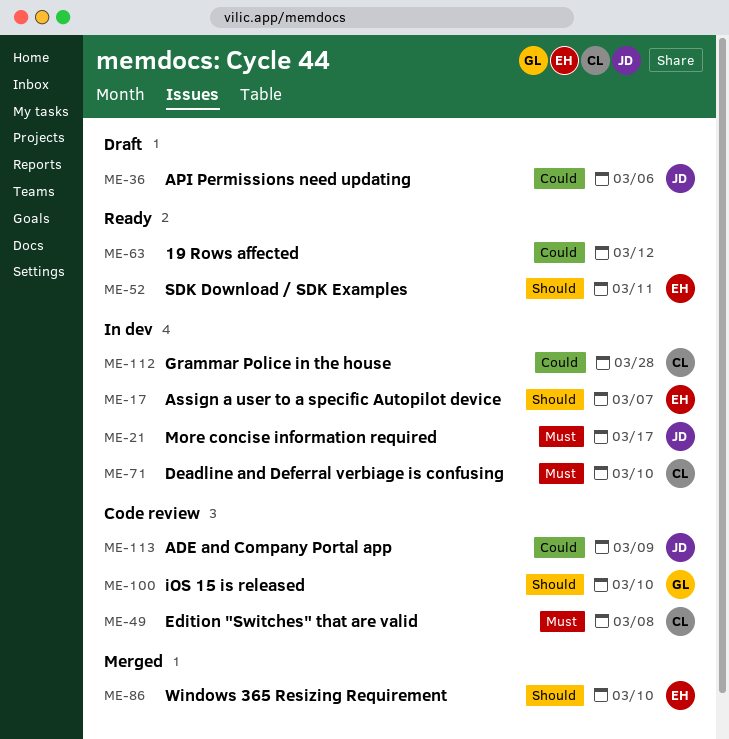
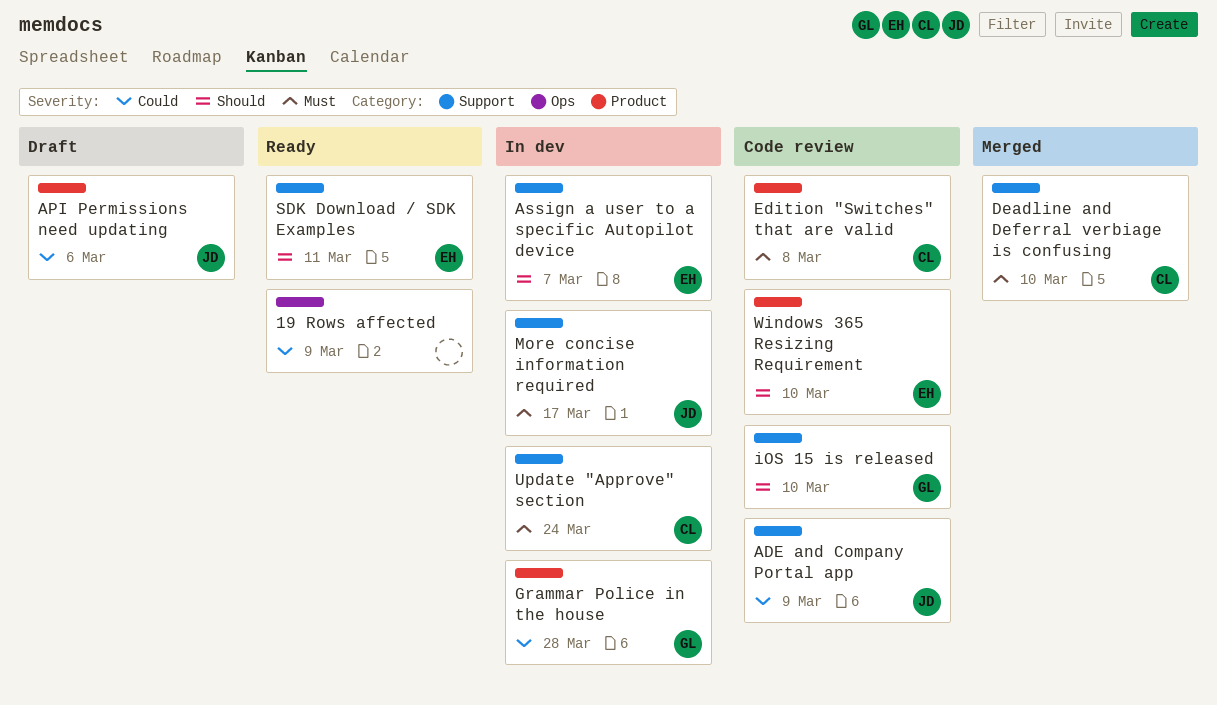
19 Rows affected, due: Mar 12 -> Mar 9
Deadline and Deferral verbiage is confusing, status: In dev -> Merged
Grammar Police in the house, owner: CL -> GL
Update "Approve" section: none -> present
Windows 365 Resizing Requirement, status: Merged -> Code review

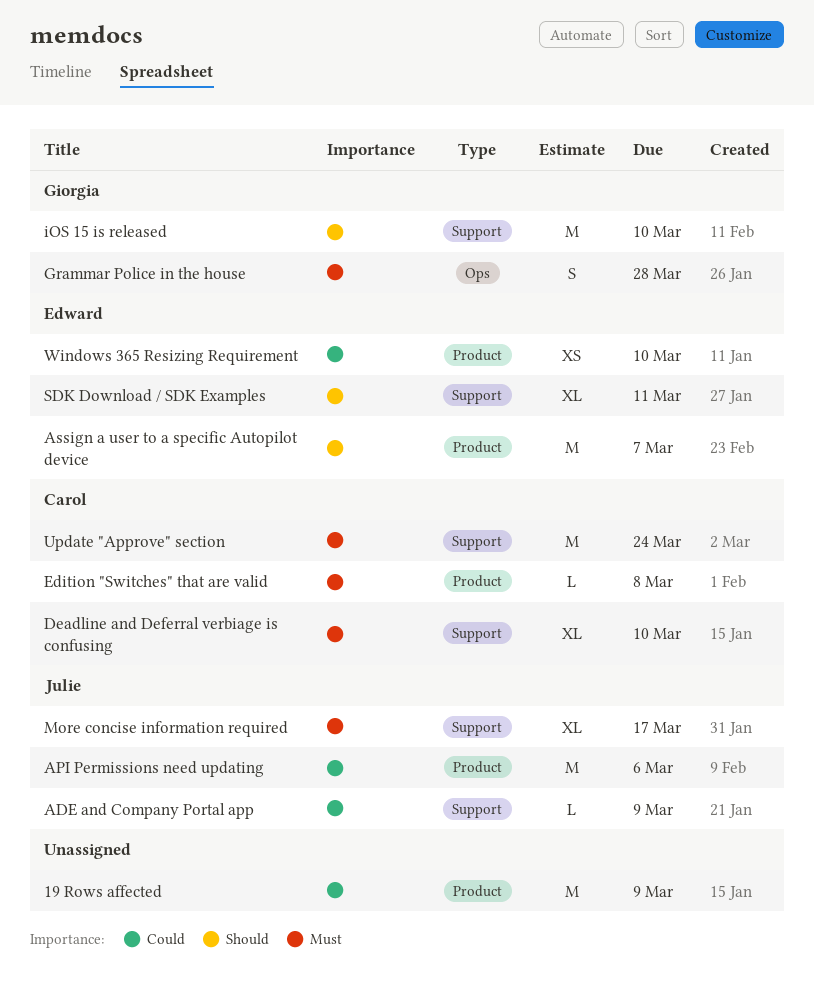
19 Rows affected, label: Ops -> Product
Assign a user to a specific Autopilot device, label: Support -> Product
Grammar Police in the house, priority: Could -> Must
Grammar Police in the house, label: Product -> Ops
Windows 365 Resizing Requirement, priority: Should -> Could

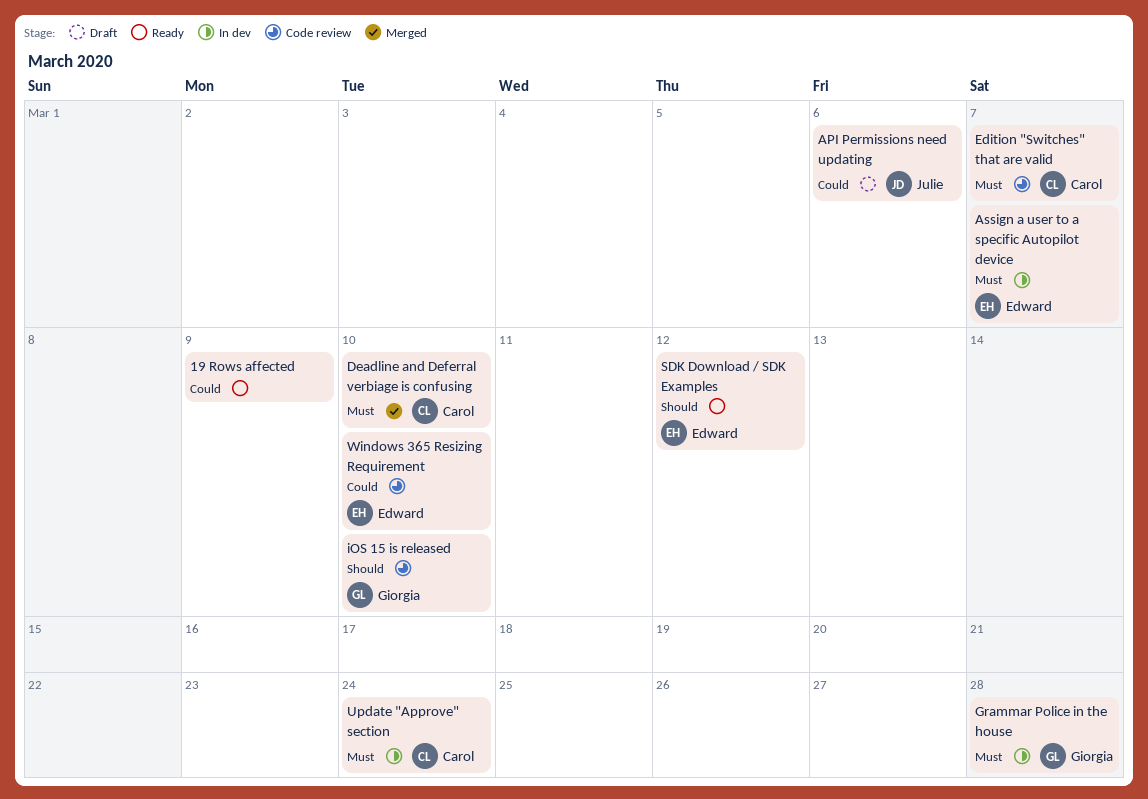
ADE and Company Portal app: present -> none
Assign a user to a specific Autopilot device, priority: Should -> Must
Edition "Switches" that are valid, due: Mar 8 -> Mar 7
More concise information required: present -> none
SDK Download / SDK Examples, due: Mar 11 -> Mar 12

